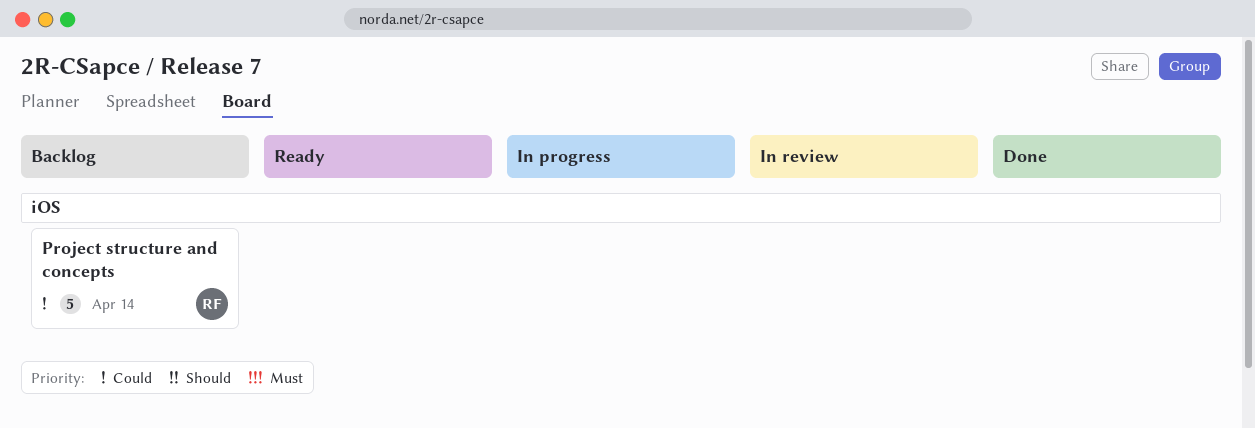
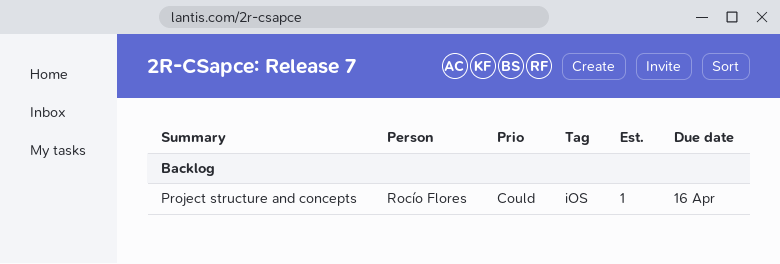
Project structure and concepts, estimate: 5 -> 1
Project structure and concepts, due: Apr 14 -> Apr 16

